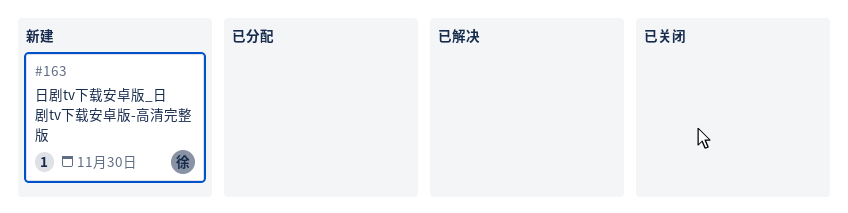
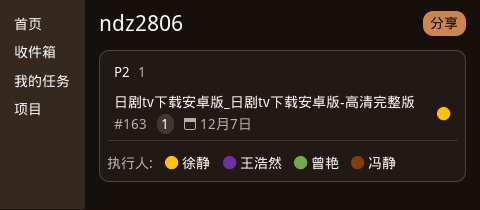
#163, due: Nov 30 -> Dec 7

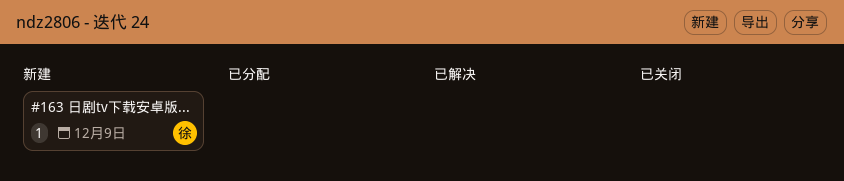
#163, due: Dec 7 -> Dec 9

